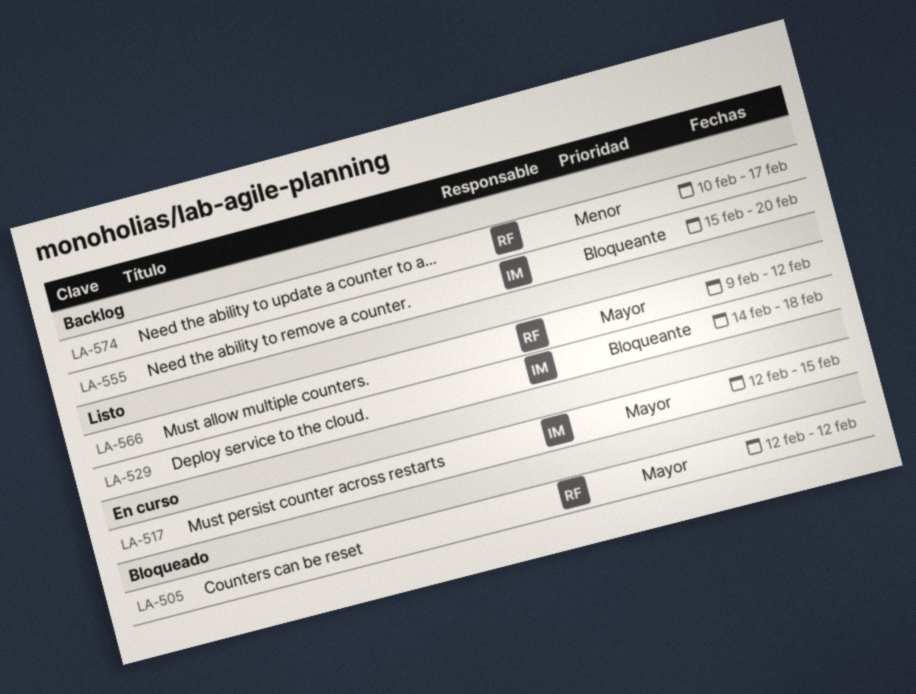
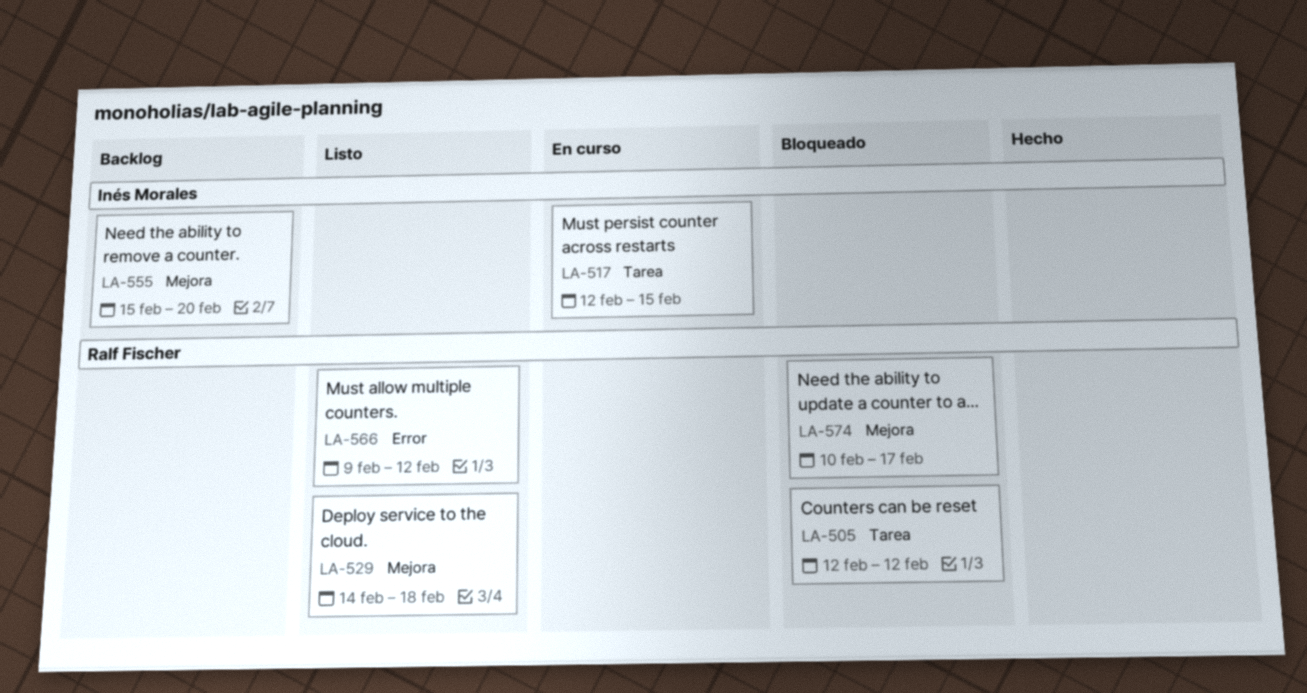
LA-529, owner: Inés Morales -> Ralf Fischer
LA-574, status: Backlog -> Bloqueado

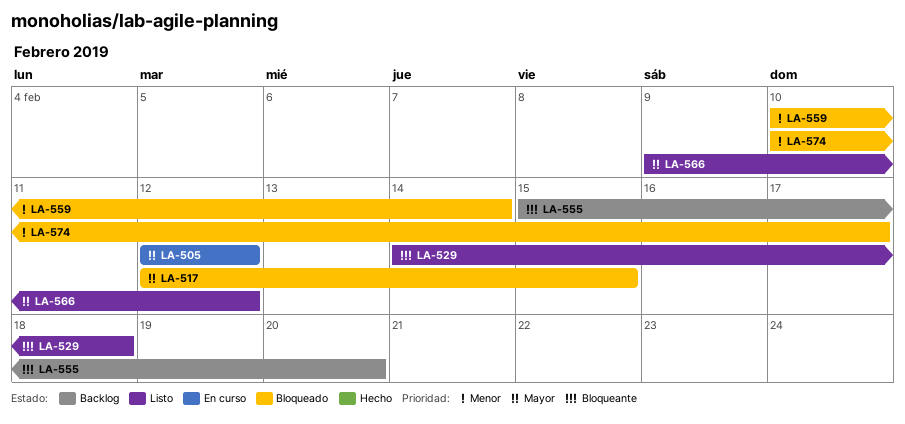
LA-505, status: Bloqueado -> En curso
LA-517, status: En curso -> Bloqueado
LA-559: none -> present

